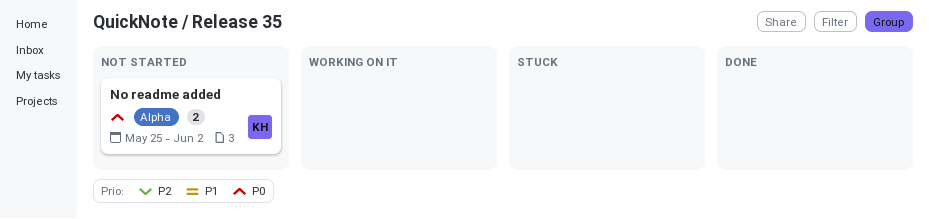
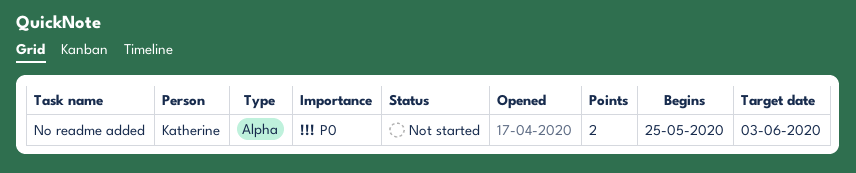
No readme added, due: Jun 2 -> Jun 3

